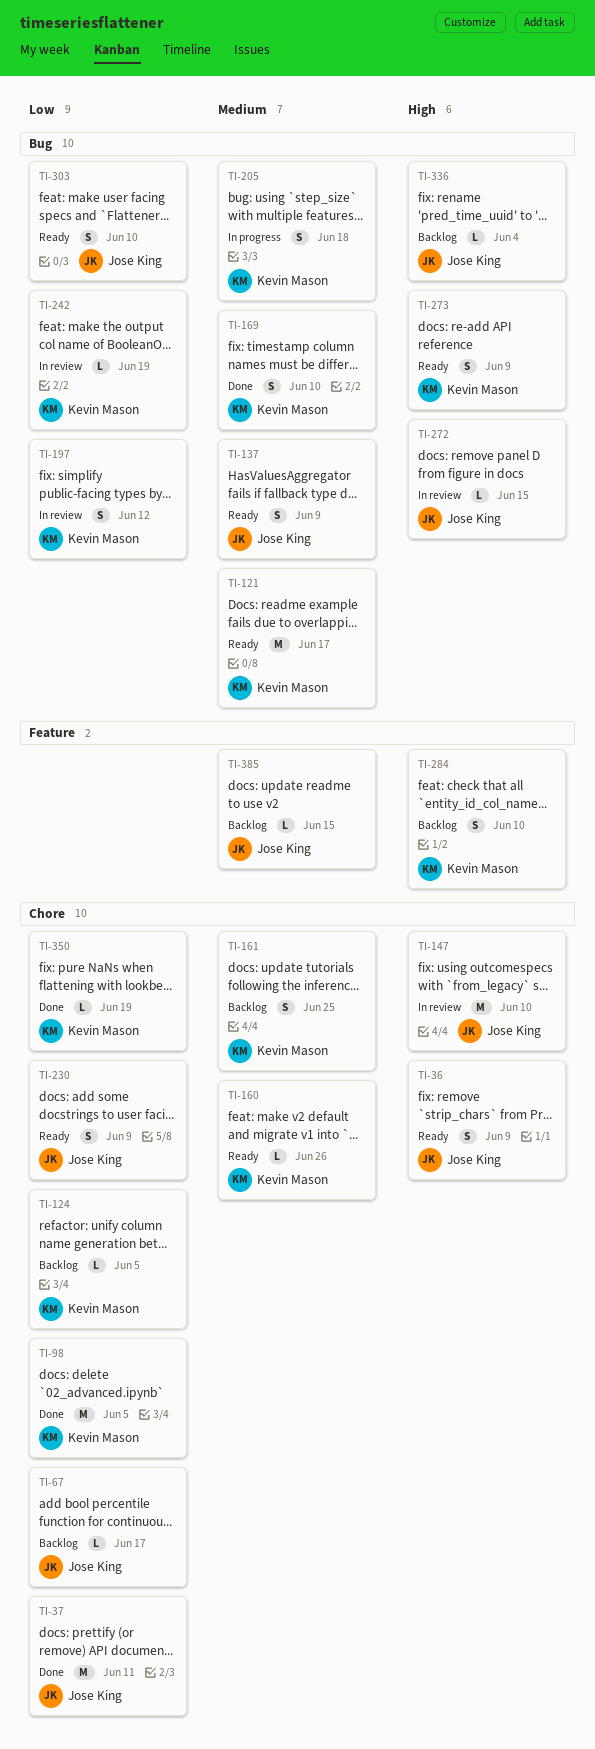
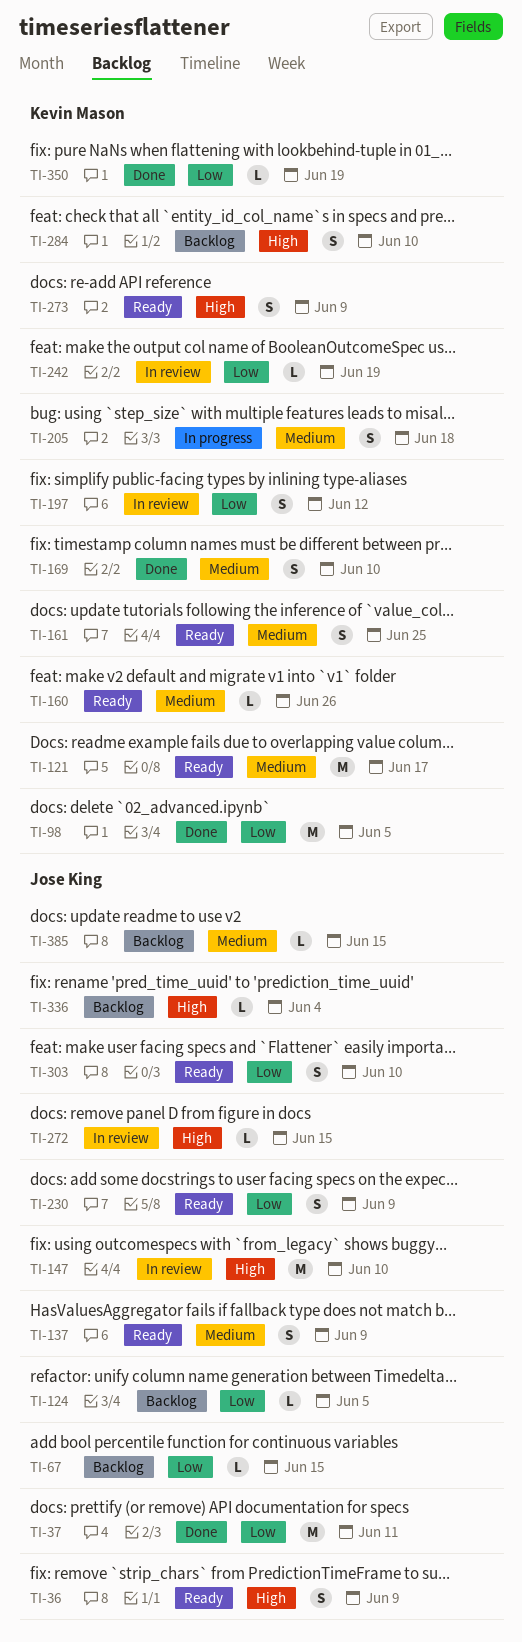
TI-67, due: Jun 17 -> Jun 15
TI-124, owner: Kevin Mason -> Jose King
TI-161, status: Backlog -> Ready

